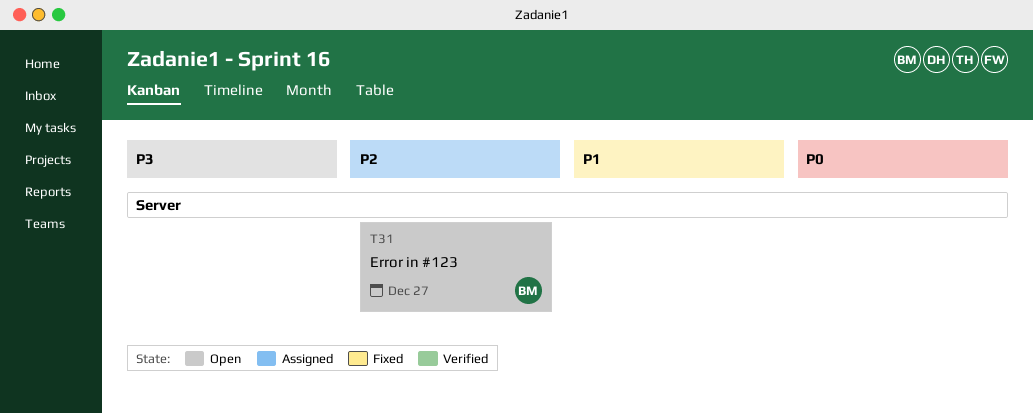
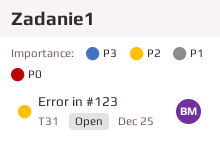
T31, due: Dec 27 -> Dec 25

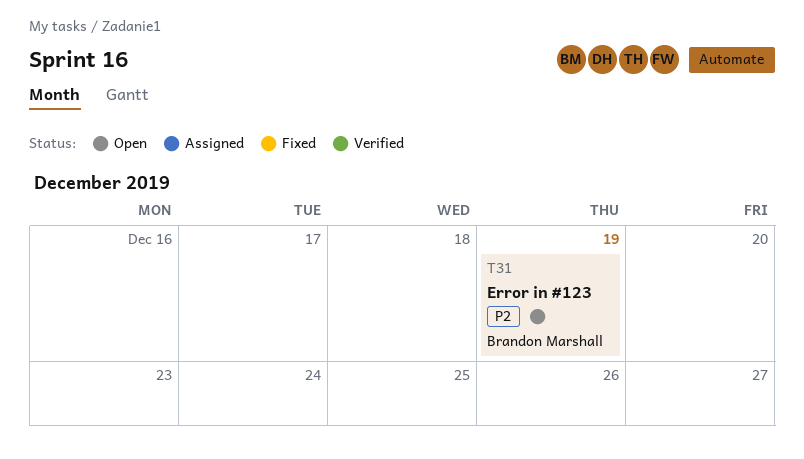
T31, due: Dec 25 -> Dec 19

